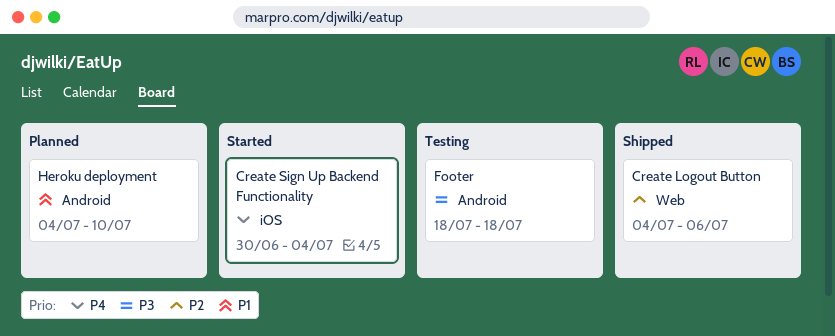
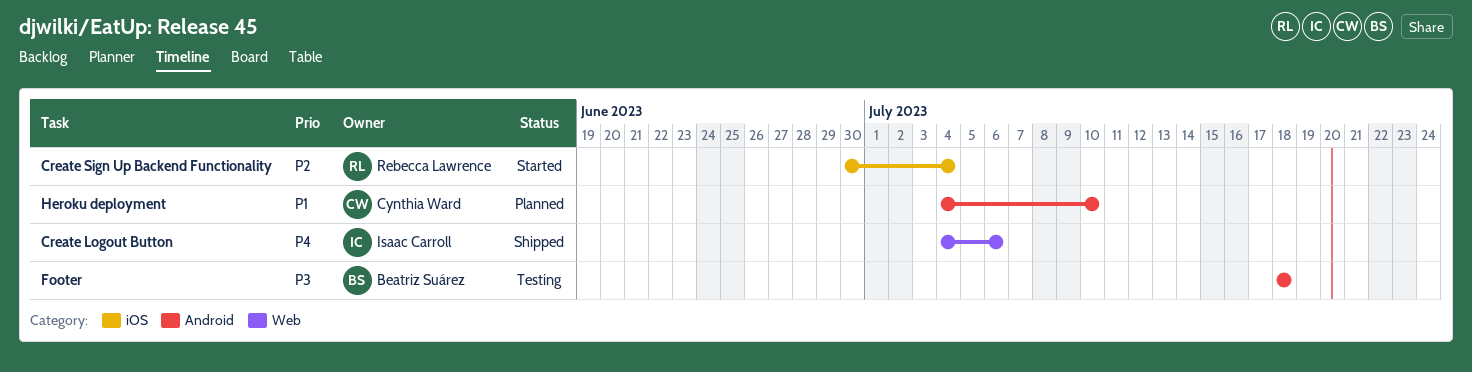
Create Logout Button, priority: P2 -> P4
Create Sign Up Backend Functionality, priority: P4 -> P2

